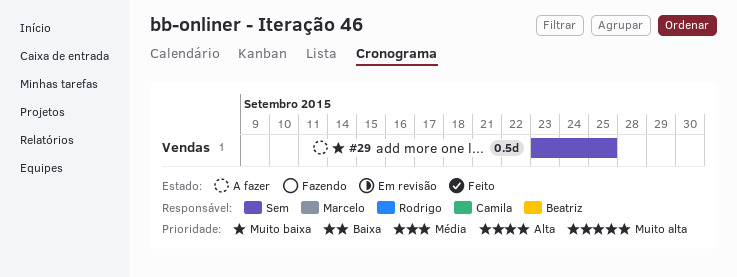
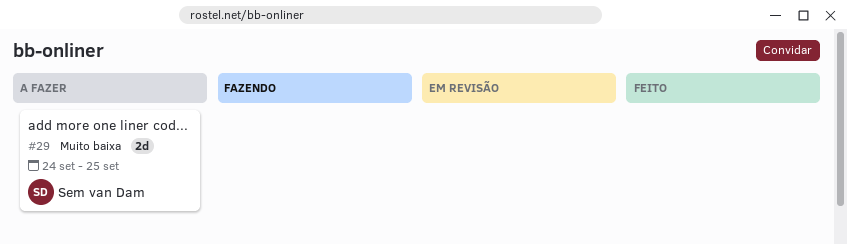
#29, estimate: 0.5d -> 2d
#29, start: Sep 23 -> Sep 24

